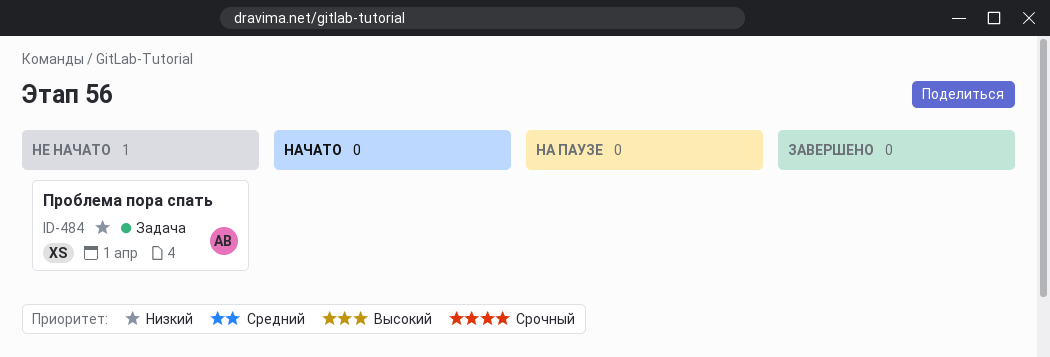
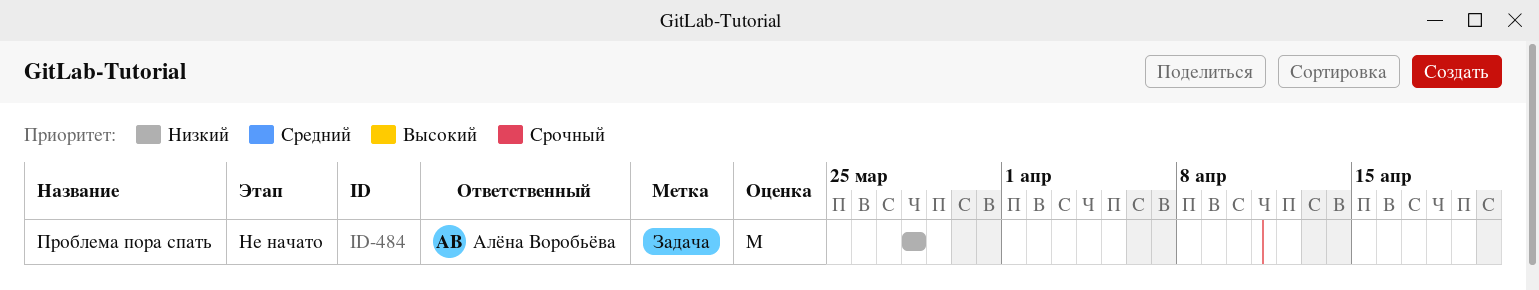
ID-484, estimate: XS -> M
ID-484, due: Apr 1 -> Mar 28

